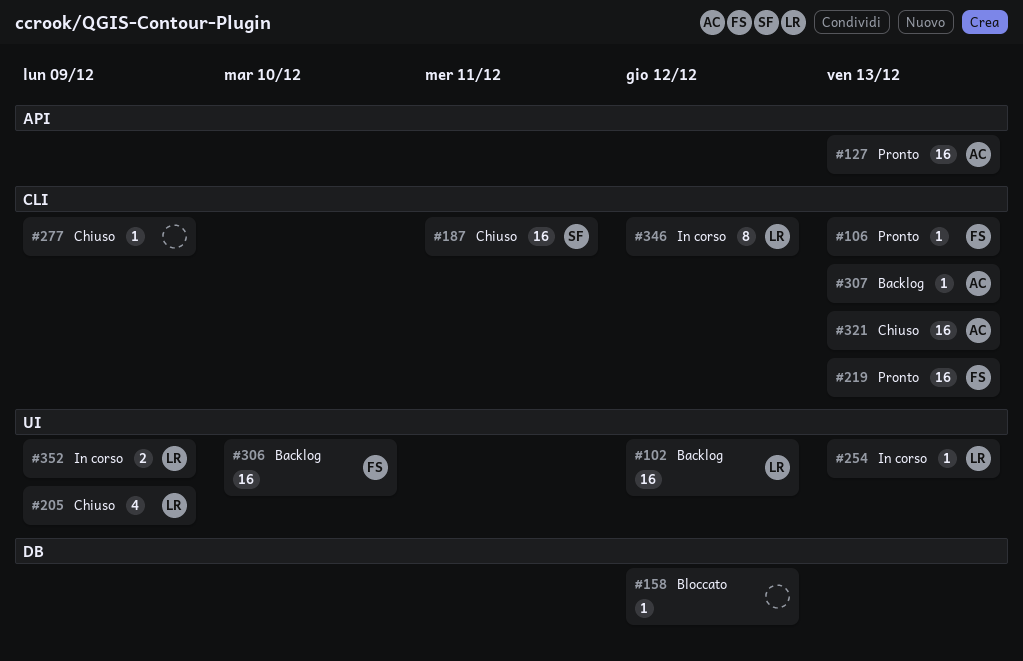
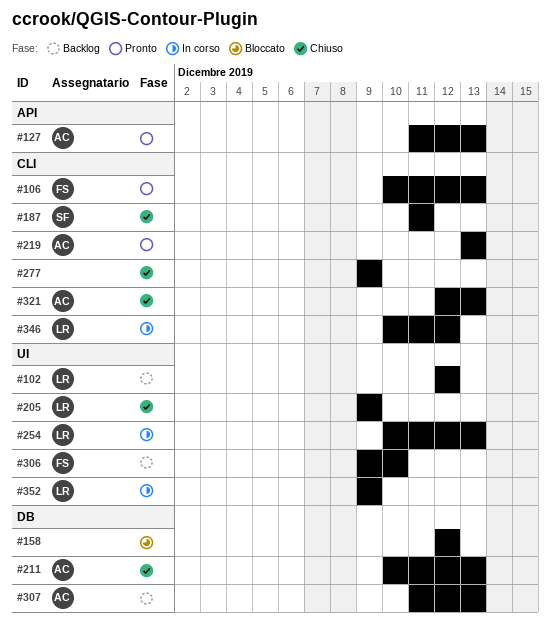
#211: none -> present
#219, owner: FS -> AC
#307, label: CLI -> DB

